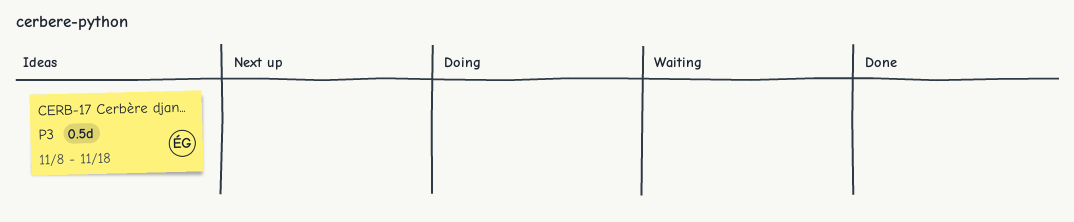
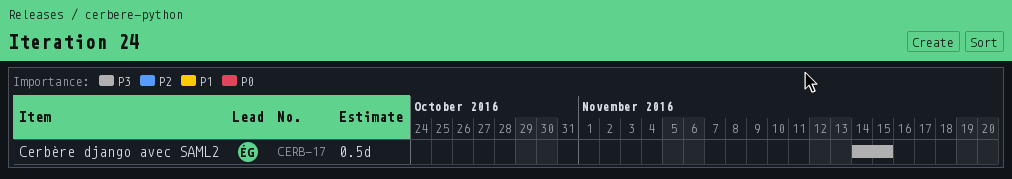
CERB-17, start: Nov 8 -> Nov 14
CERB-17, due: Nov 18 -> Nov 15

